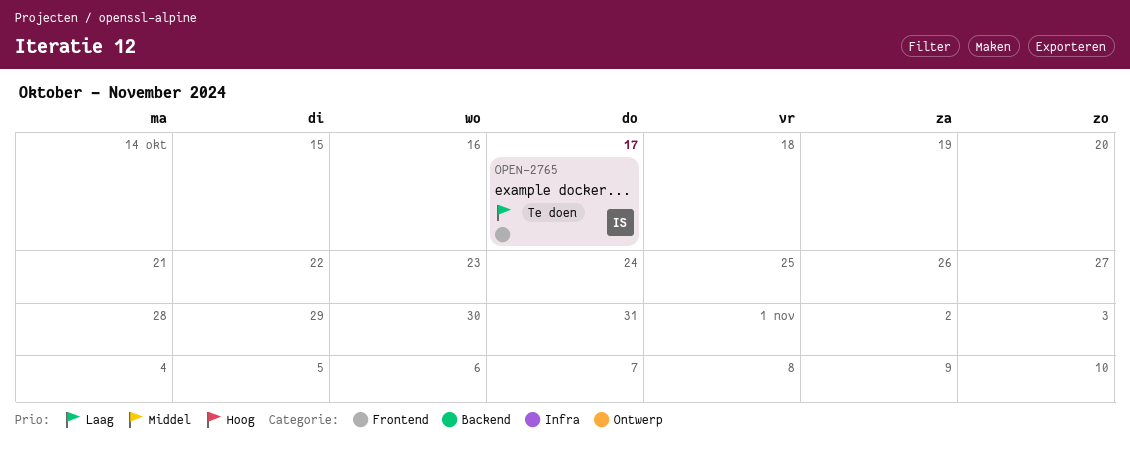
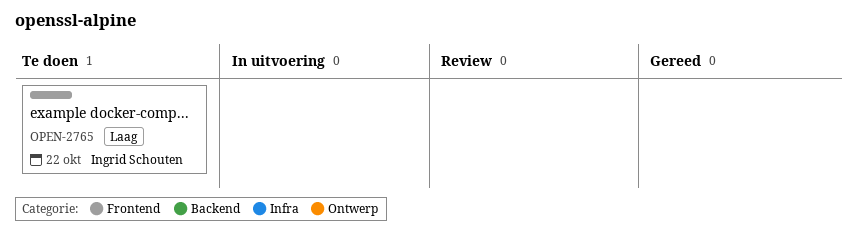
OPEN-2765, due: Oct 17 -> Oct 22

